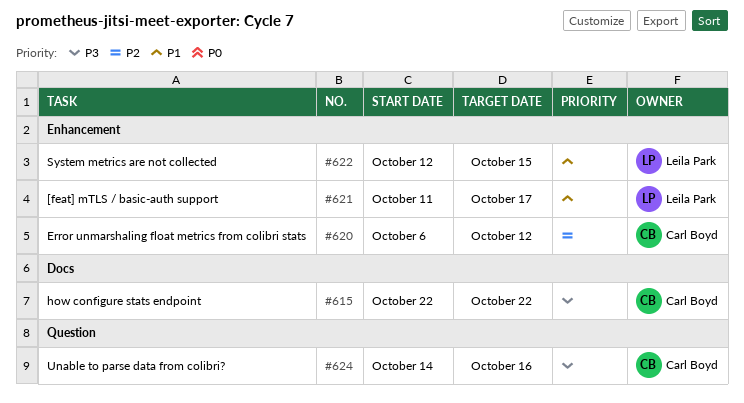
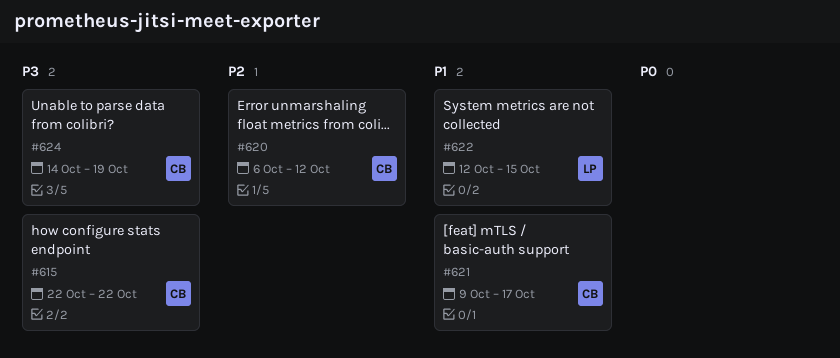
#621, owner: Leila Park -> Carl Boyd
#621, start: Oct 11 -> Oct 9
#624, due: Oct 16 -> Oct 19

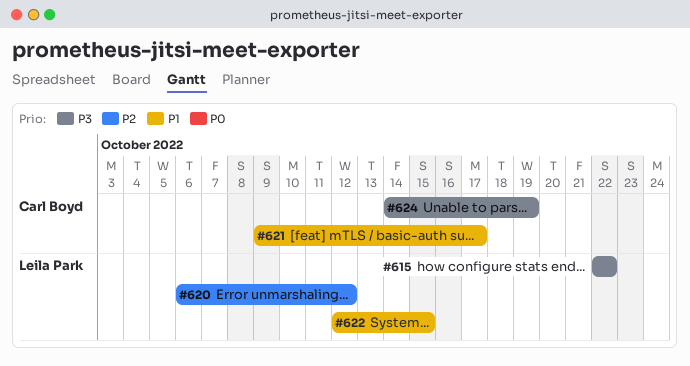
#615, owner: Carl Boyd -> Leila Park
#620, owner: Carl Boyd -> Leila Park

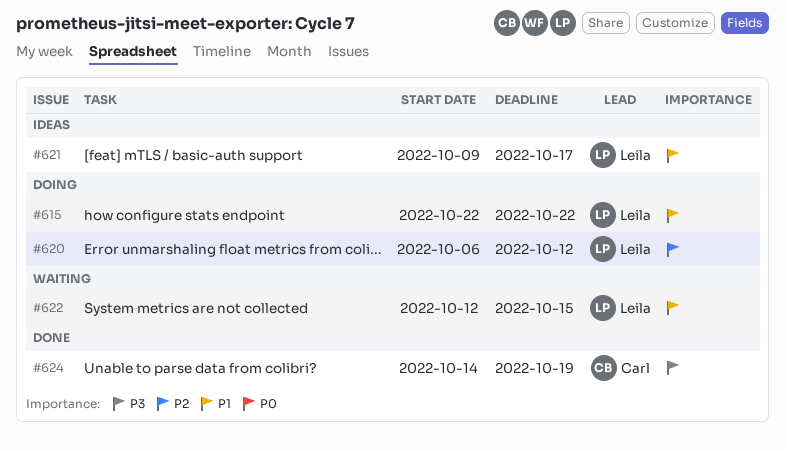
#615, priority: P3 -> P1
#621, owner: Carl Boyd -> Leila Park

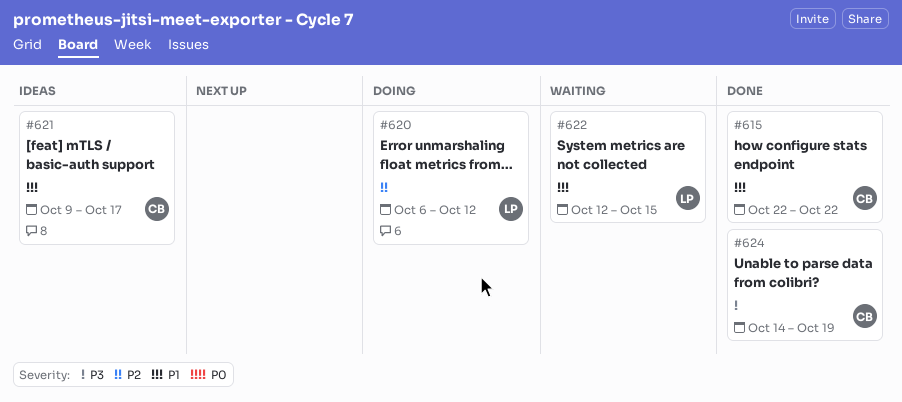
#615, status: Doing -> Done
#615, owner: Leila -> Carl
#621, owner: Leila -> Carl

